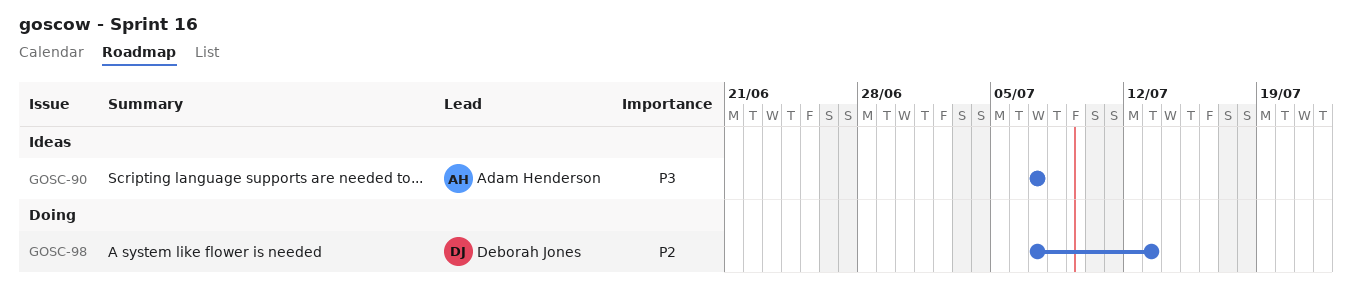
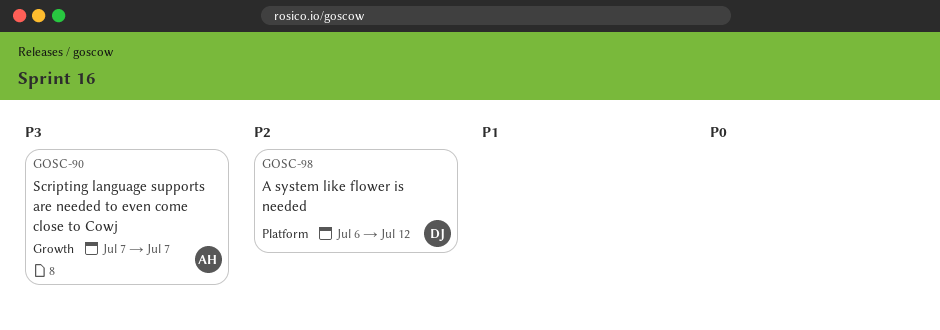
GOSC-98, start: Jul 7 -> Jul 6
GOSC-98, due: Jul 13 -> Jul 12

